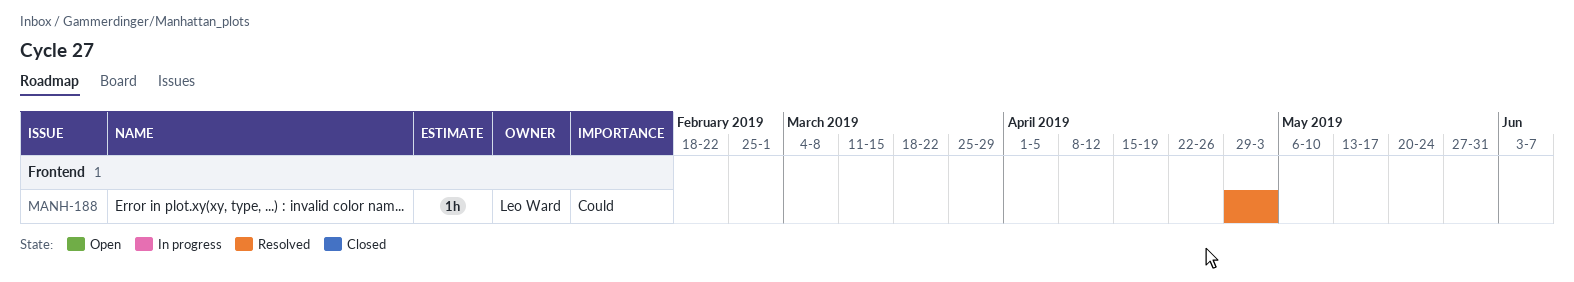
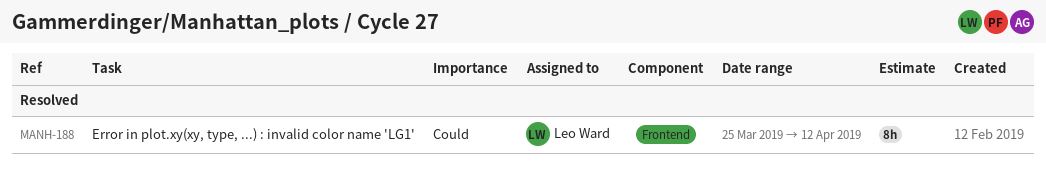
MANH-188, estimate: 1h -> 8h
MANH-188, start: Apr 29 -> Mar 25
MANH-188, due: May 3 -> Apr 12

